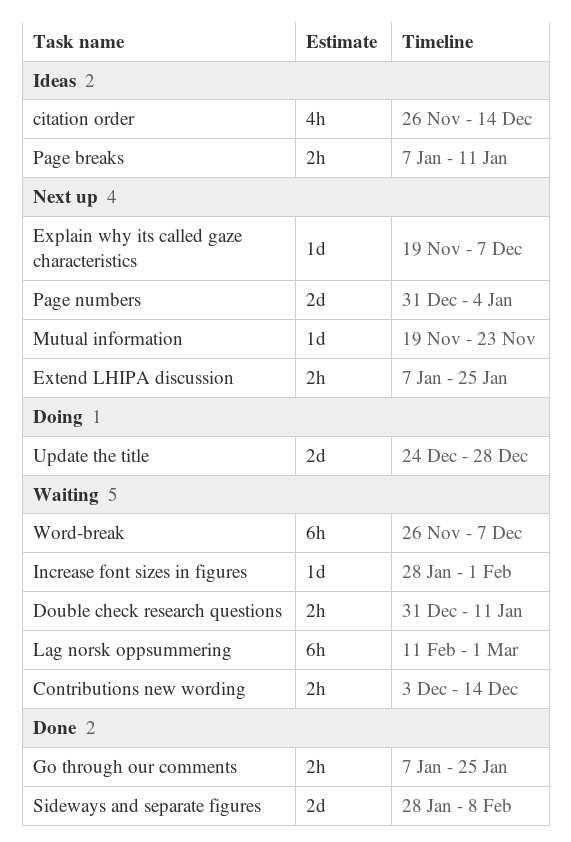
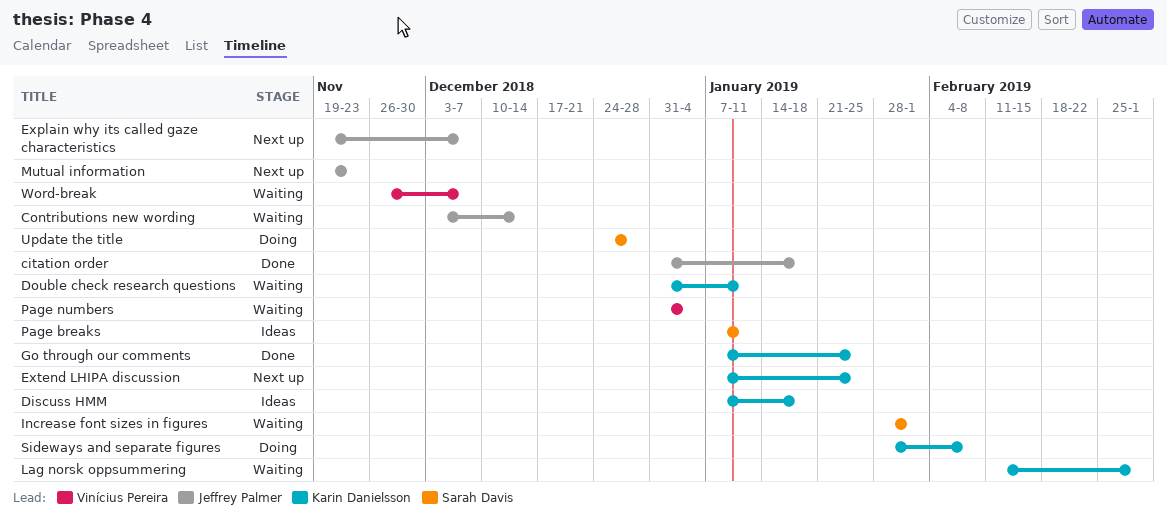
citation order, status: Ideas -> Done
citation order, start: Nov 26 -> Dec 31
citation order, due: Dec 14 -> Jan 18
Discuss HMM: none -> present
Page numbers, status: Next up -> Waiting
Sideways and separate figures, status: Done -> Doing

